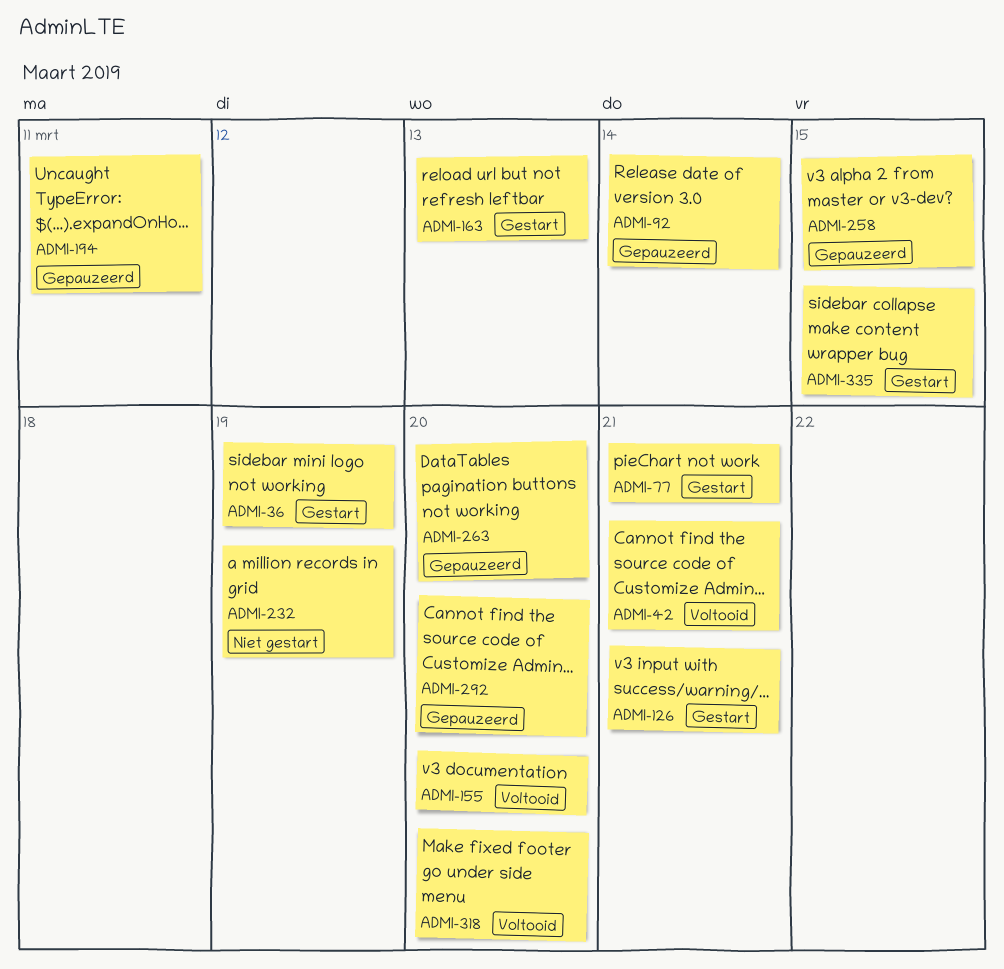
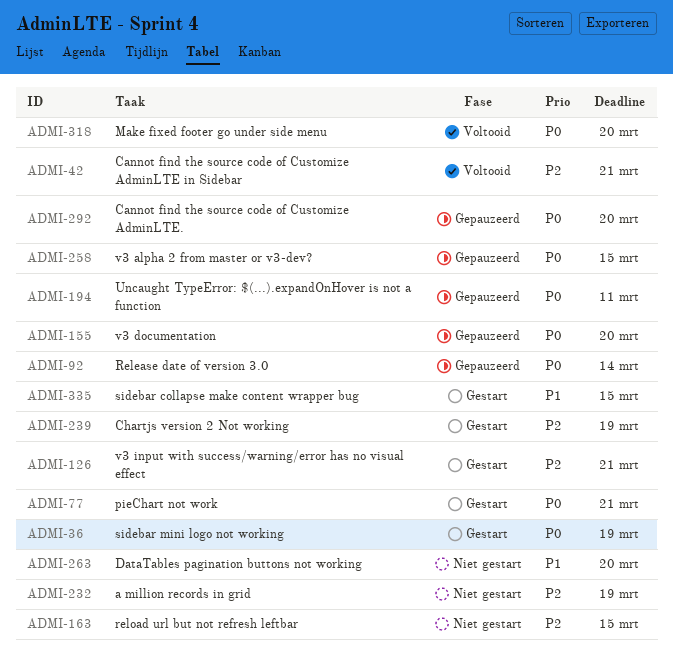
ADMI-155, status: Voltooid -> Gepauzeerd
ADMI-163, status: Gestart -> Niet gestart
ADMI-163, due: Mar 13 -> Mar 15
ADMI-239: none -> present
ADMI-263, status: Gepauzeerd -> Niet gestart

